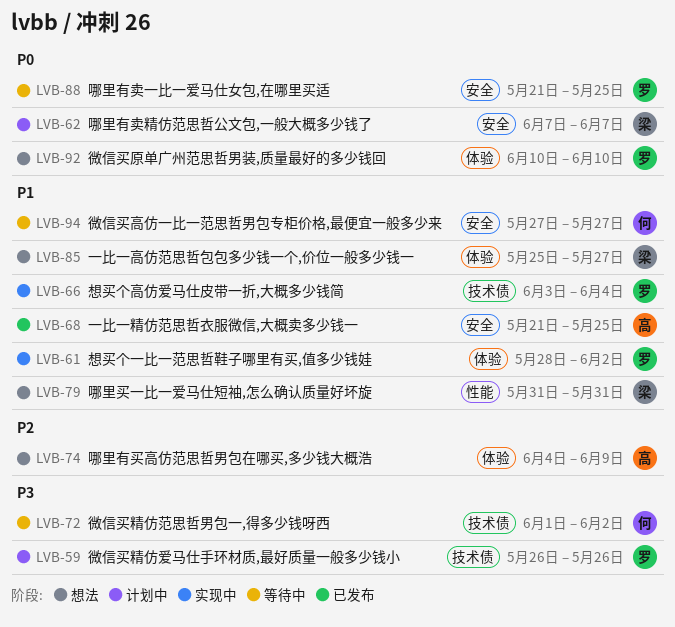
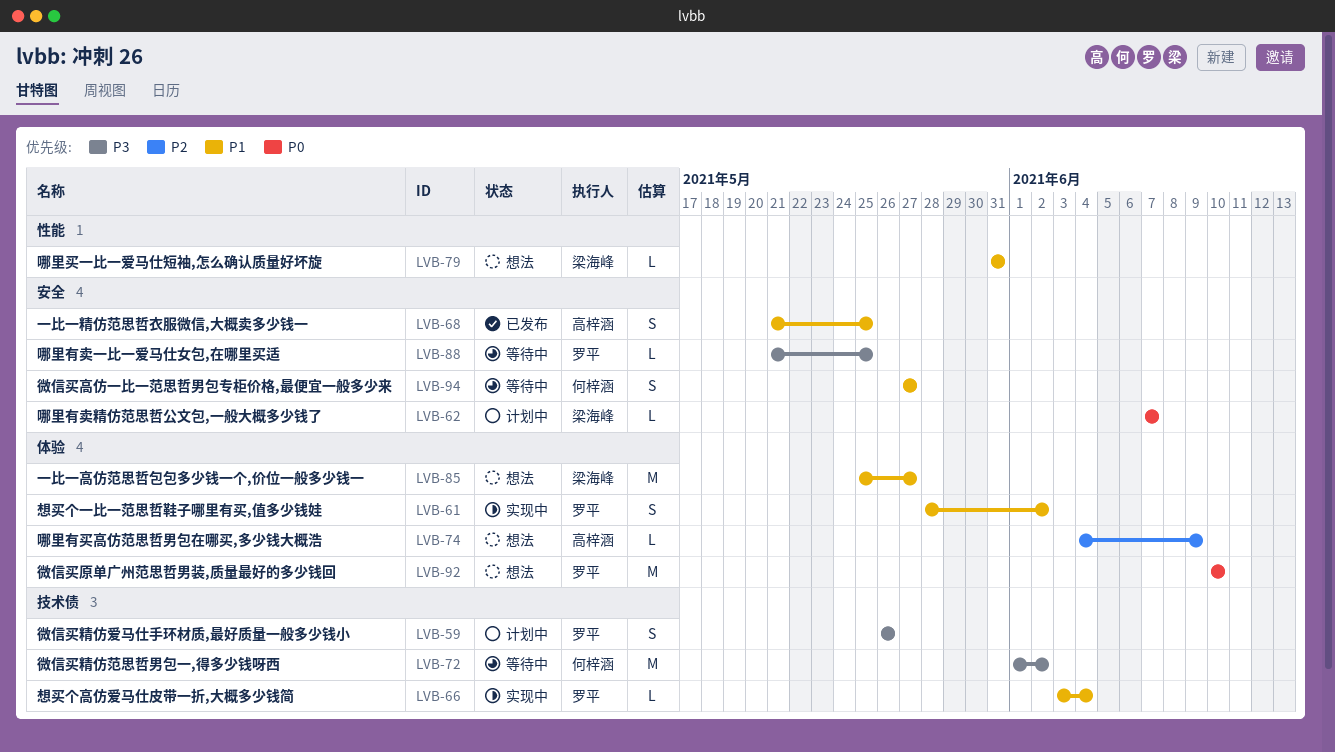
LVB-88, priority: P0 -> P3

